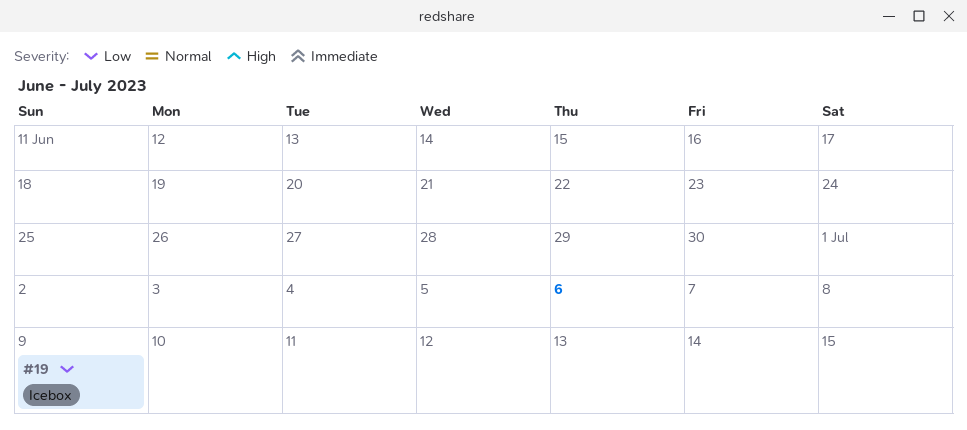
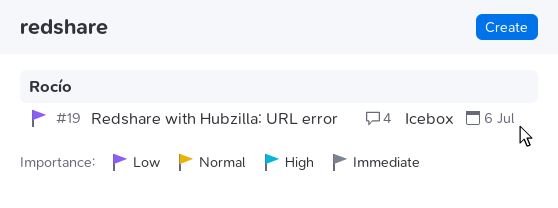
#19, due: Jul 9 -> Jul 6

